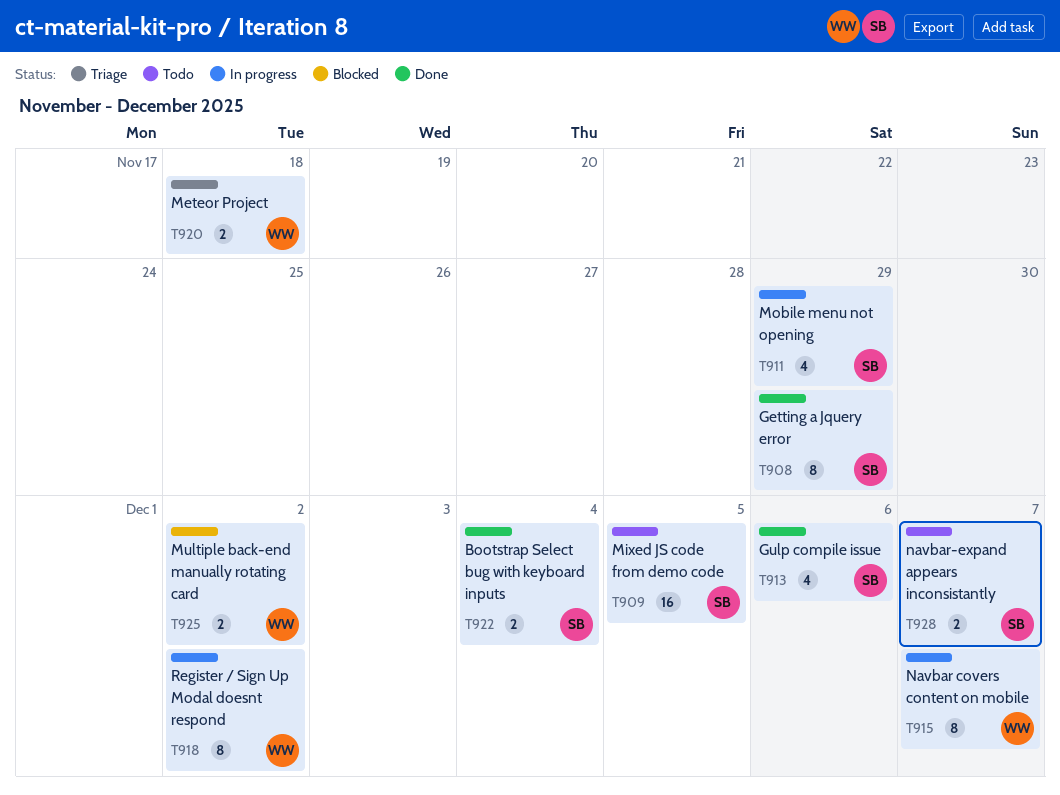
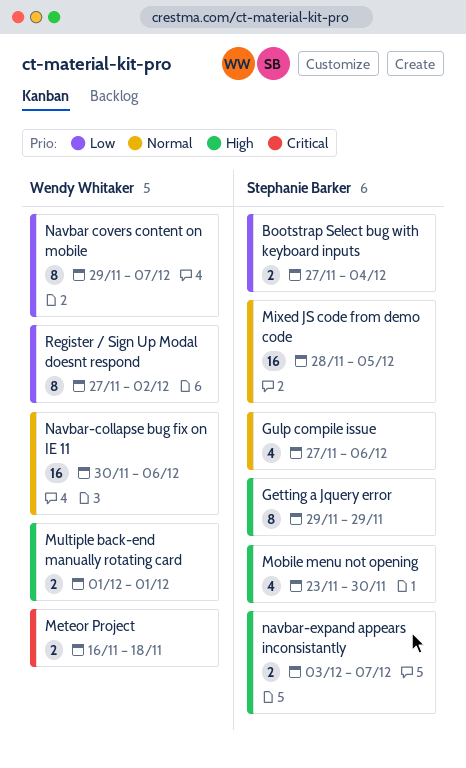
Mobile menu not opening, due: Nov 29 -> Nov 30
Multiple back-end manually rotating card, due: Dec 2 -> Dec 1
Navbar-collapse bug fix on IE 11: none -> present

